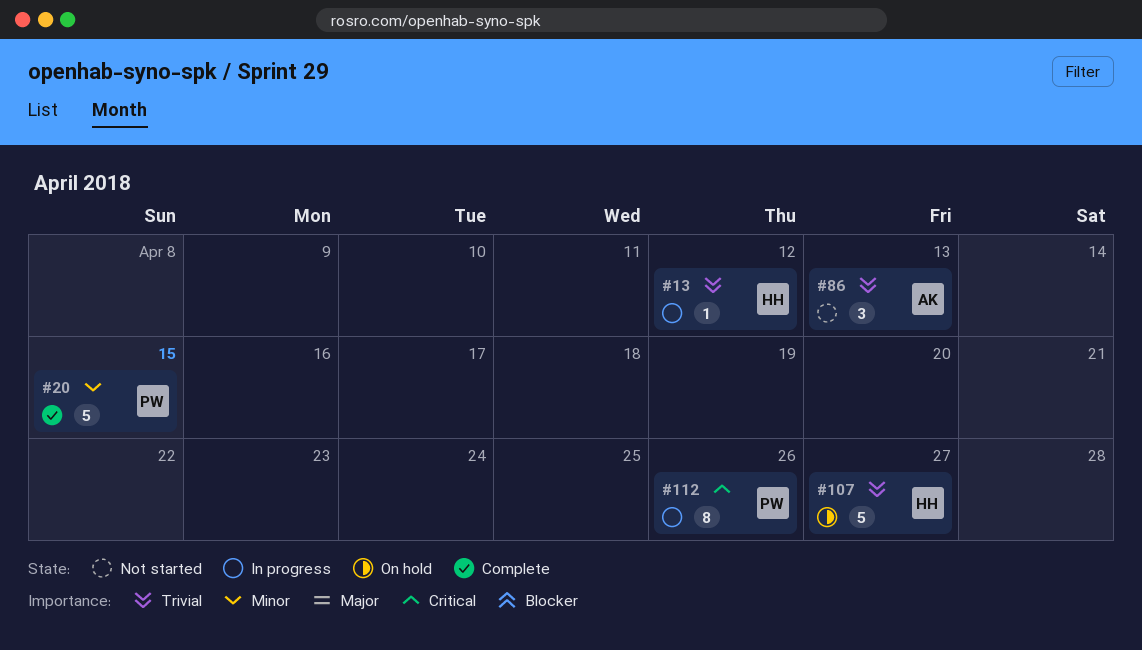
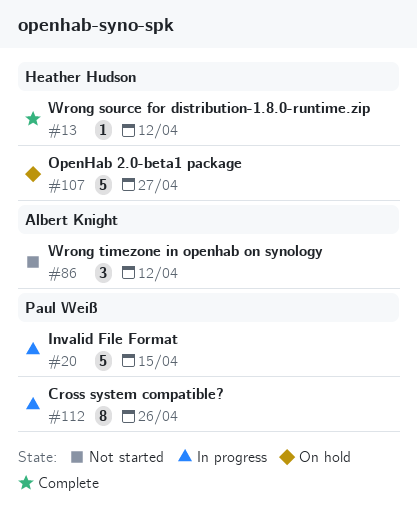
#13, status: In progress -> Complete
#20, status: Complete -> In progress
#86, due: Apr 13 -> Apr 12

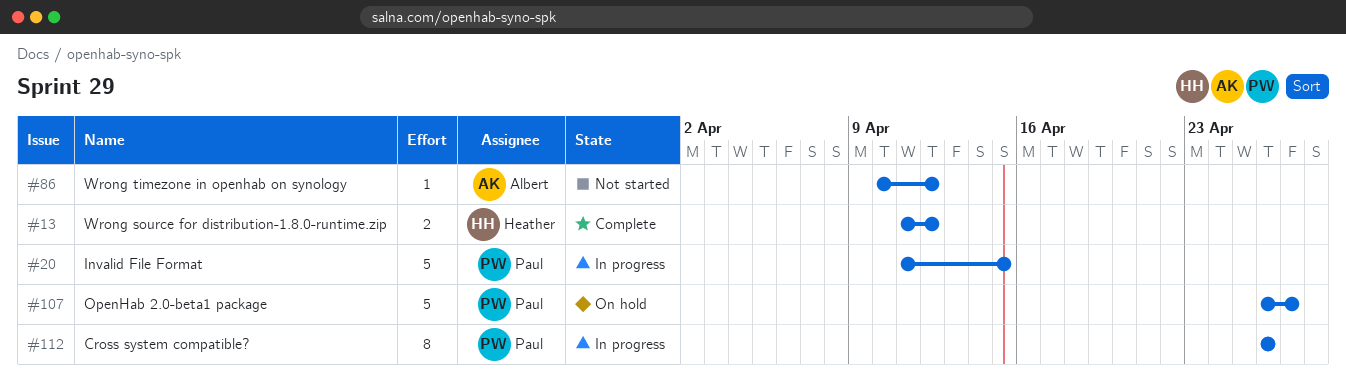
#13, estimate: 1 -> 2
#86, estimate: 3 -> 1
#107, owner: Heather Hudson -> Paul Weiß

